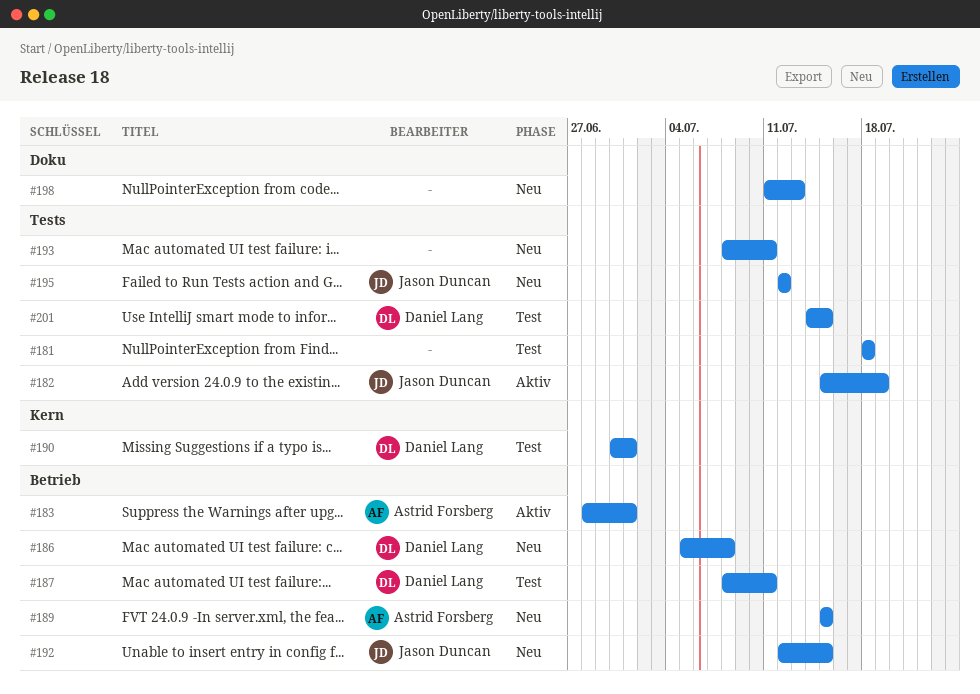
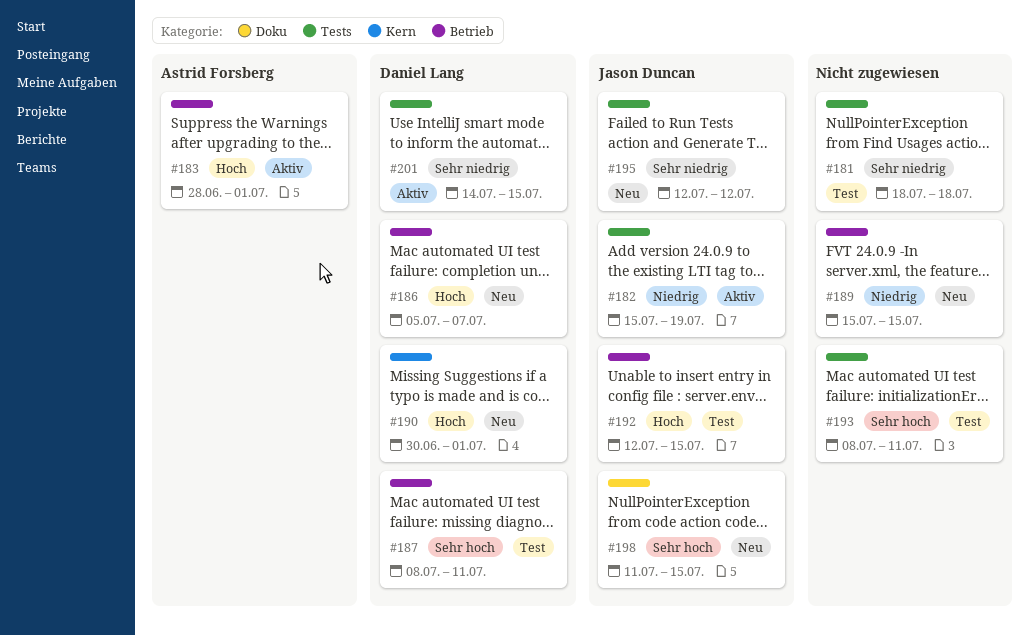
#186, due: Jul 8 -> Jul 7
#189, owner: Astrid Forsberg -> none
#190, status: Test -> Neu
#192, status: Neu -> Test
#193, status: Neu -> Test
#198, owner: none -> Jason Duncan
#198, due: Jul 13 -> Jul 15
#201, status: Test -> Aktiv

